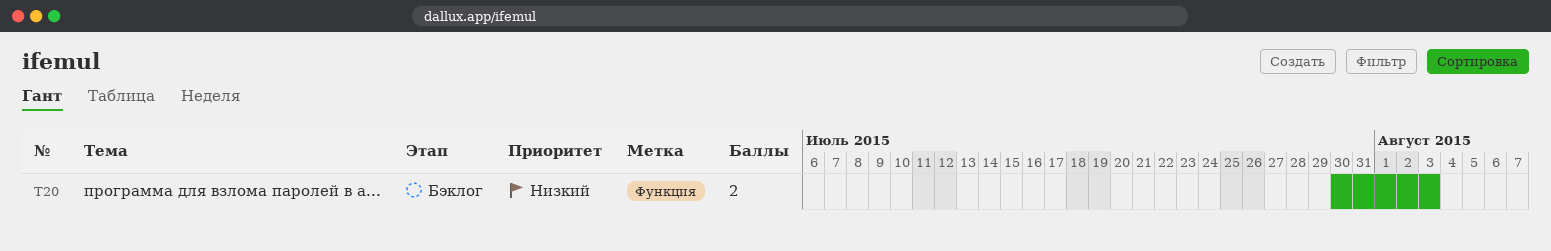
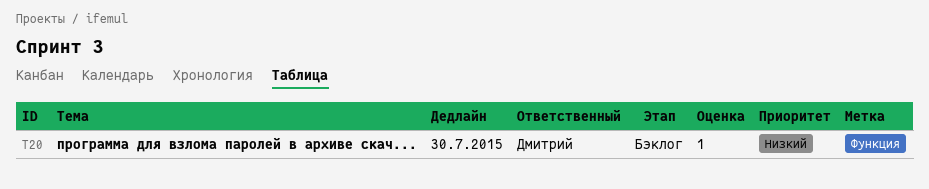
T20, estimate: 2 -> 1
T20, due: Aug 3 -> Jul 30

